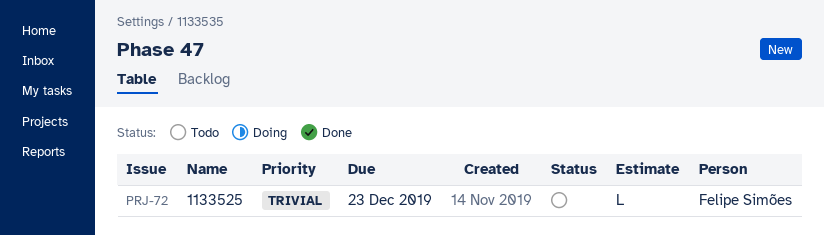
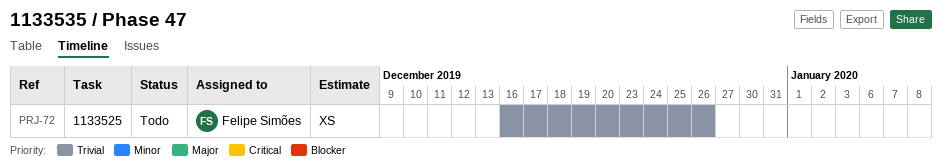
PRJ-72, estimate: L -> XS
PRJ-72, due: Dec 23 -> Dec 26

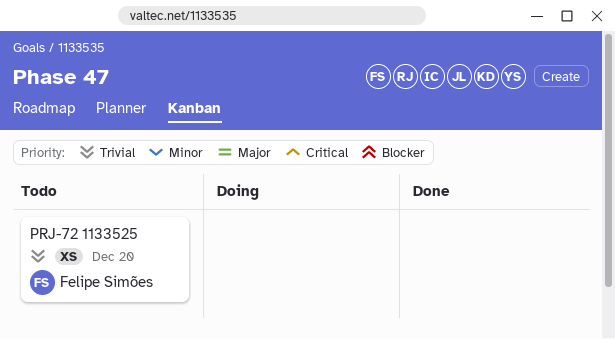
PRJ-72, due: Dec 26 -> Dec 20

